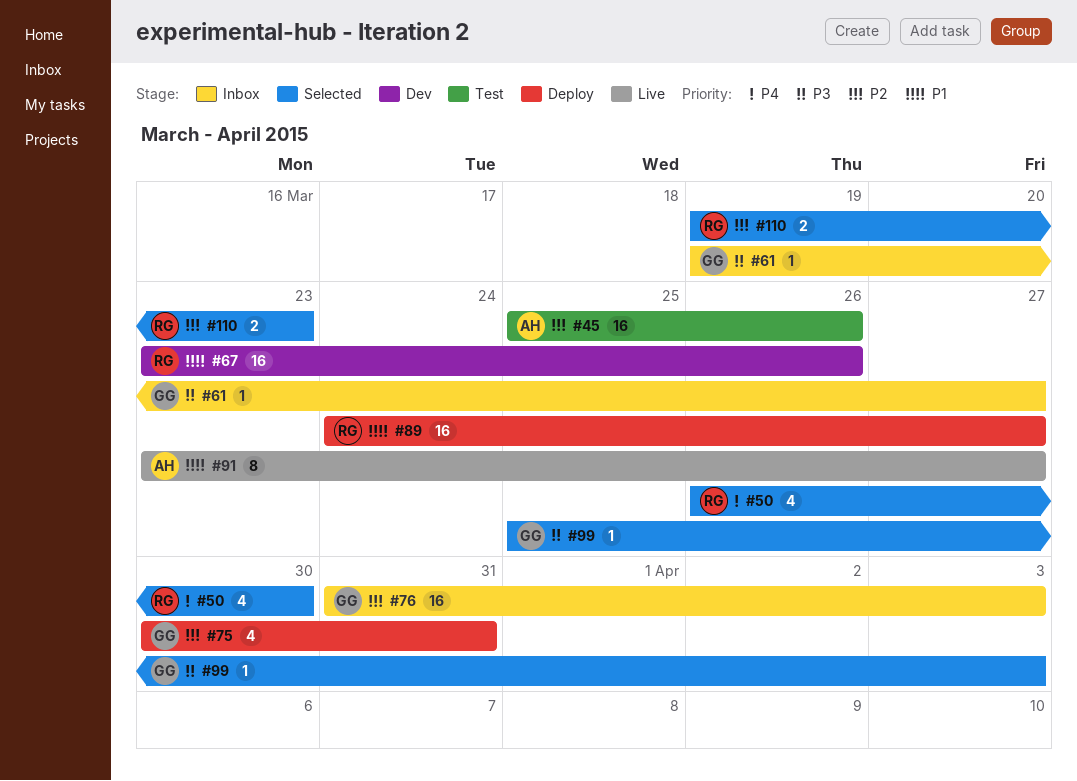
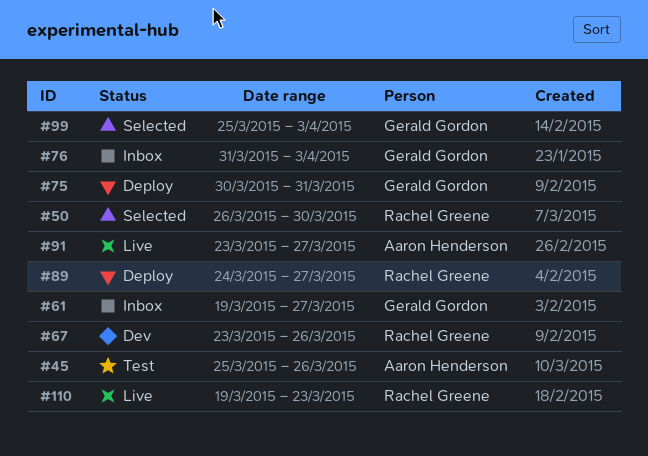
#110, status: Selected -> Live

